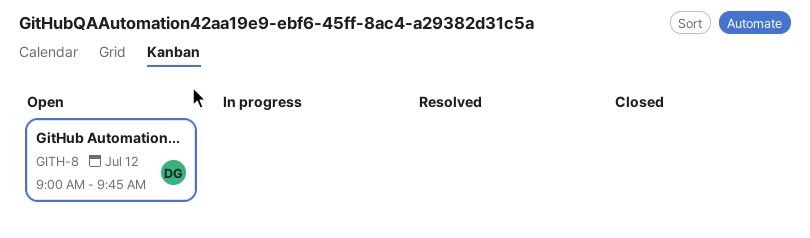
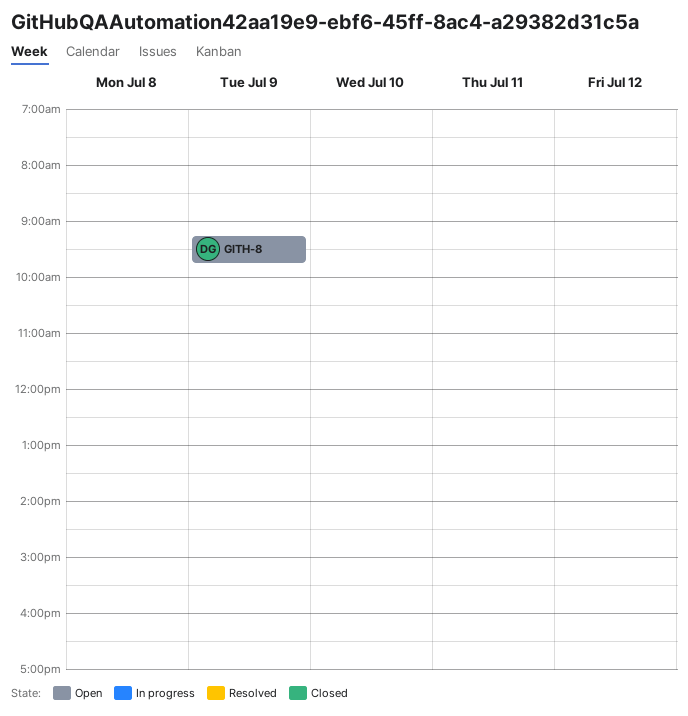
GITH-8, day: Jul 12 -> Jul 9
GITH-8, begins: 09:00 -> 09:15

